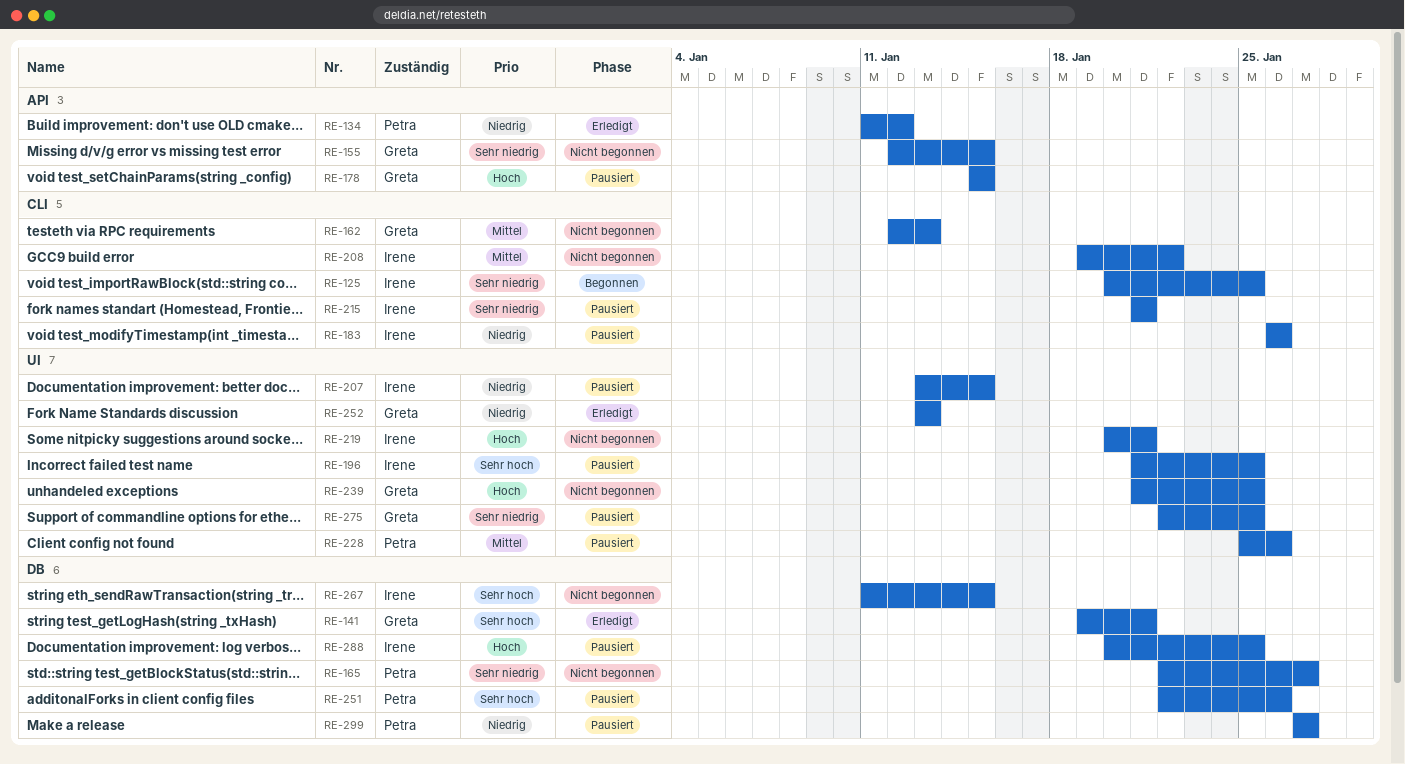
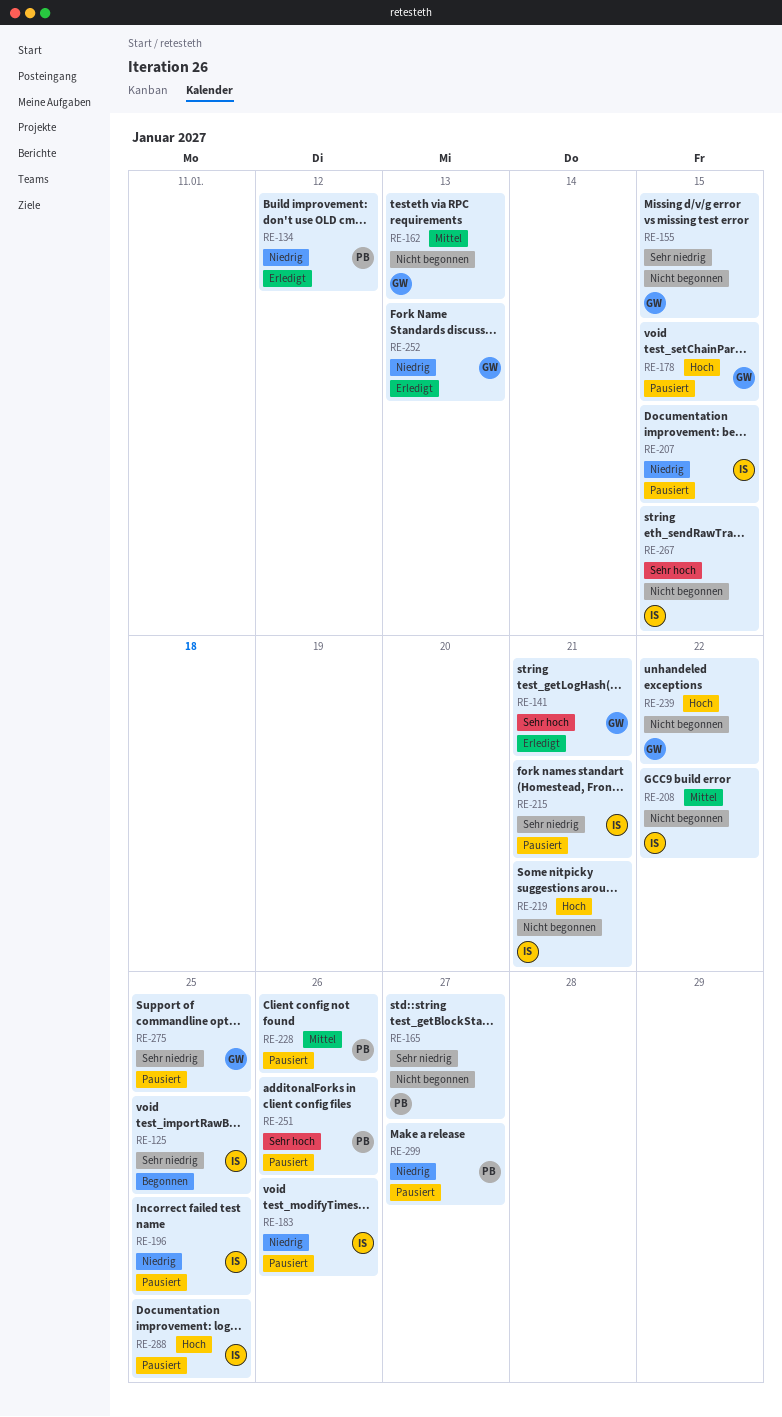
RE-196, priority: Sehr hoch -> Niedrig
RE-239, due: Jan 25 -> Jan 22

